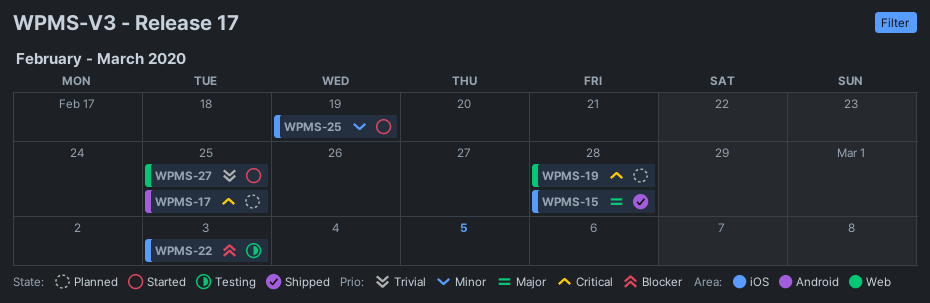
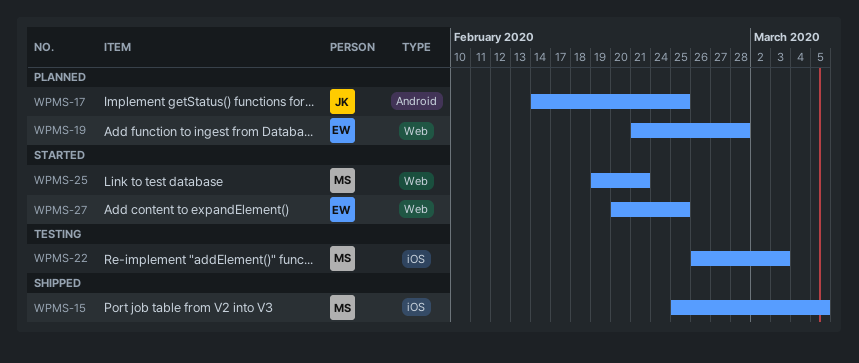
WPMS-15, due: Feb 28 -> Mar 5
WPMS-25, label: iOS -> Web
WPMS-25, due: Feb 19 -> Feb 21

